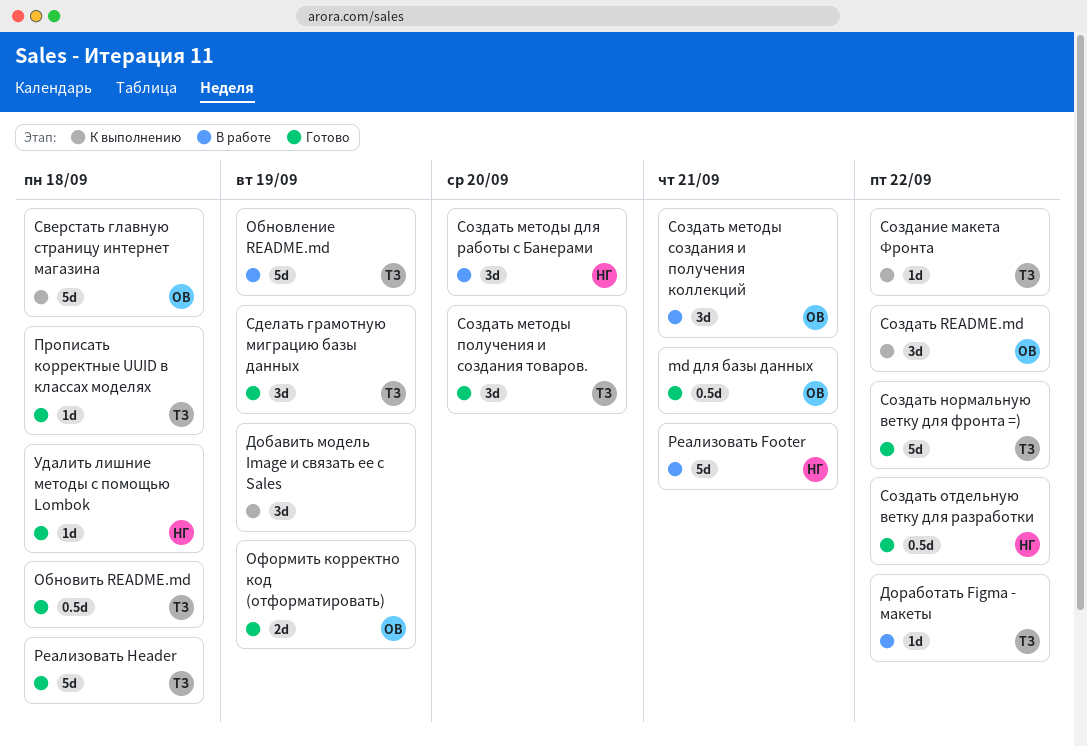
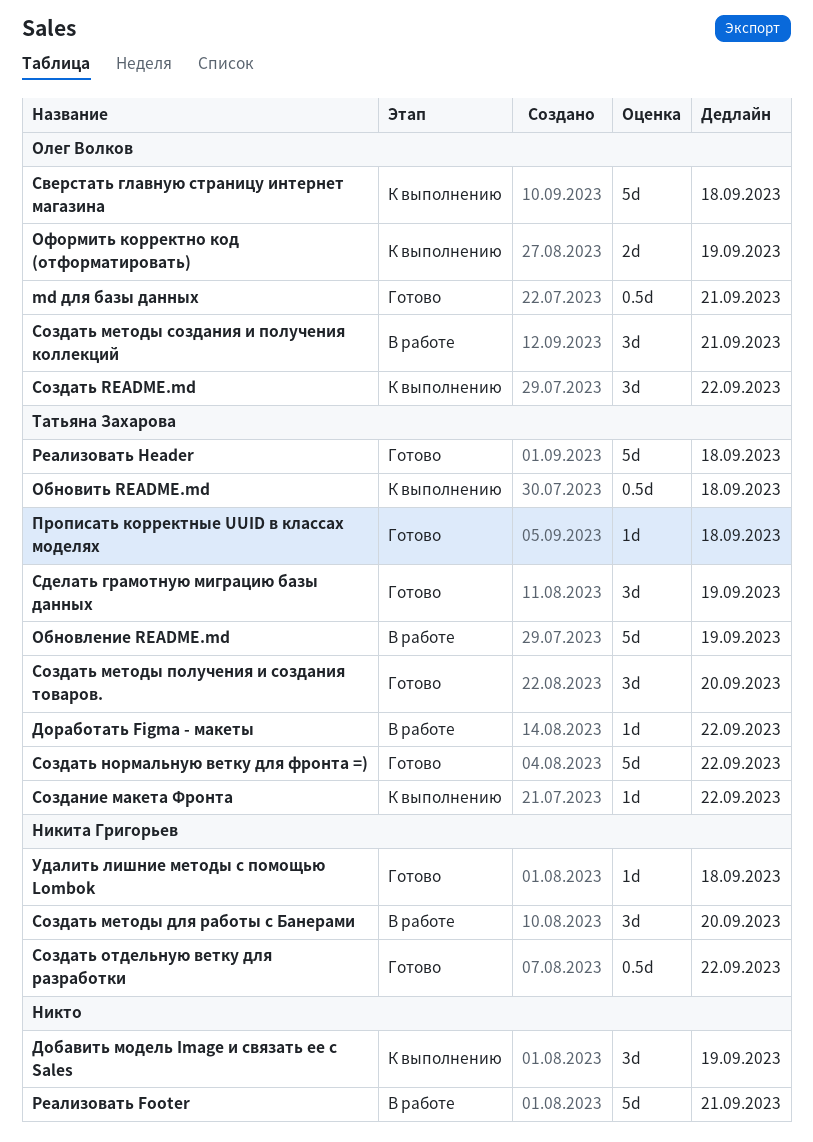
Обновить README.md, status: Готово -> К выполнению
Оформить корректно код (отформатировать), status: Готово -> К выполнению
Реализовать Footer, owner: Никита Григорьев -> none

